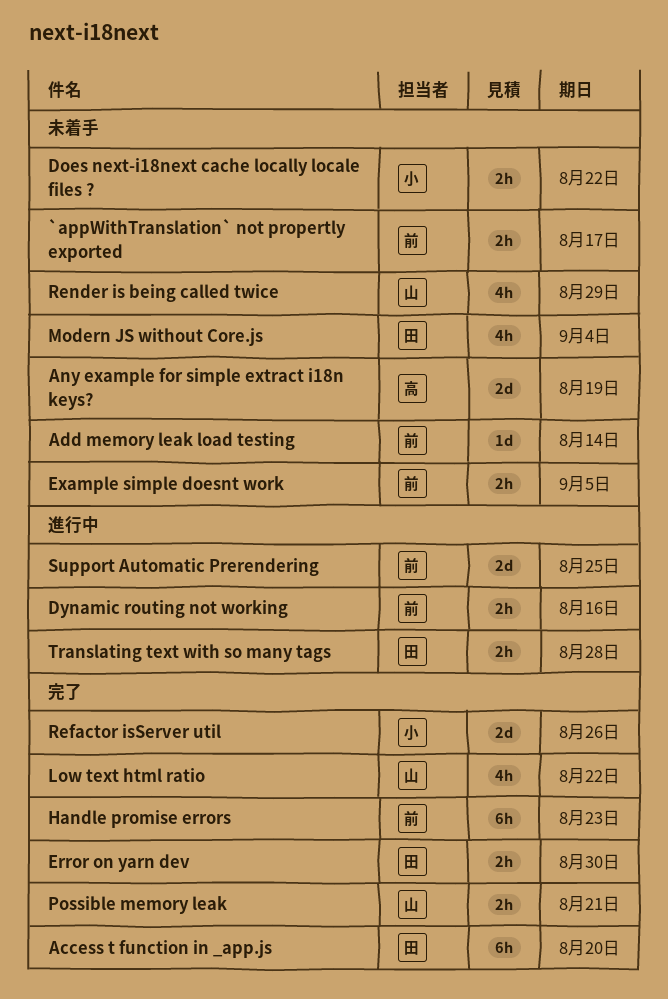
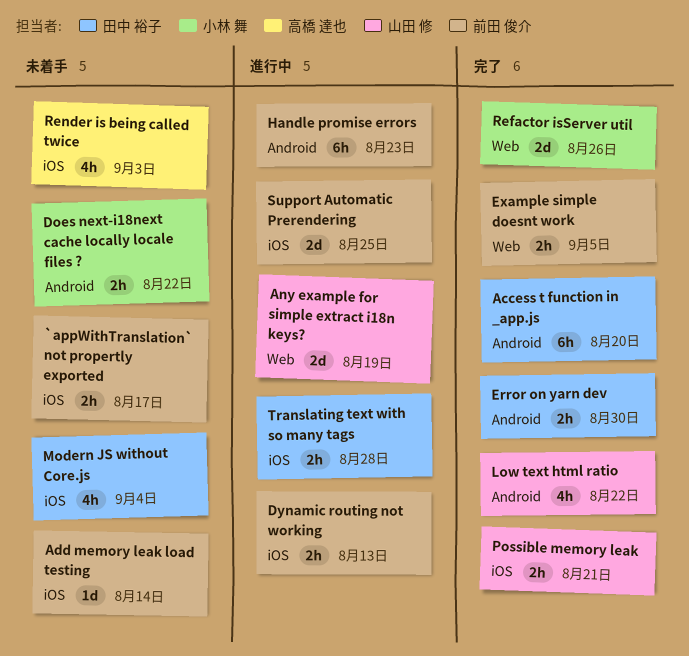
Any example for simple extract i18n keys?, status: 未着手 -> 進行中
Any example for simple extract i18n keys?, owner: 高橋 達也 -> 山田 修
Dynamic routing not working, due: Aug 16 -> Aug 13
Example simple doesnt work, status: 未着手 -> 完了
Handle promise errors, status: 完了 -> 進行中
Render is being called twice, owner: 山田 修 -> 高橋 達也
Render is being called twice, due: Aug 29 -> Sep 3

